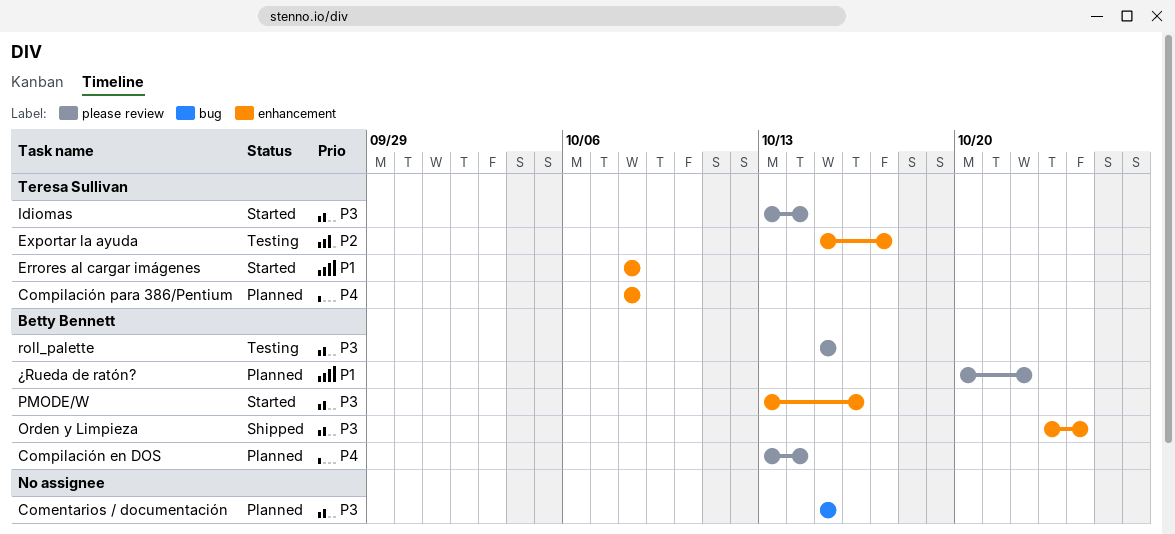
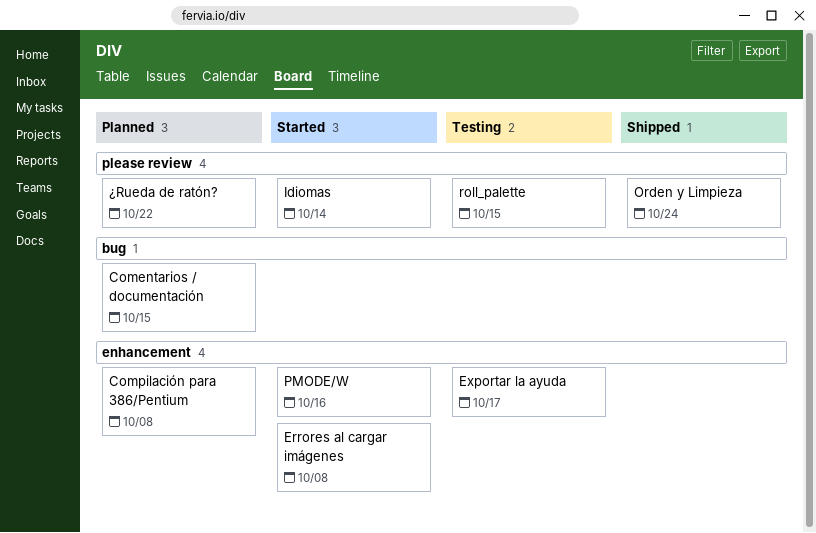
Compilación en DOS: present -> none
Orden y Limpieza, label: enhancement -> please review

